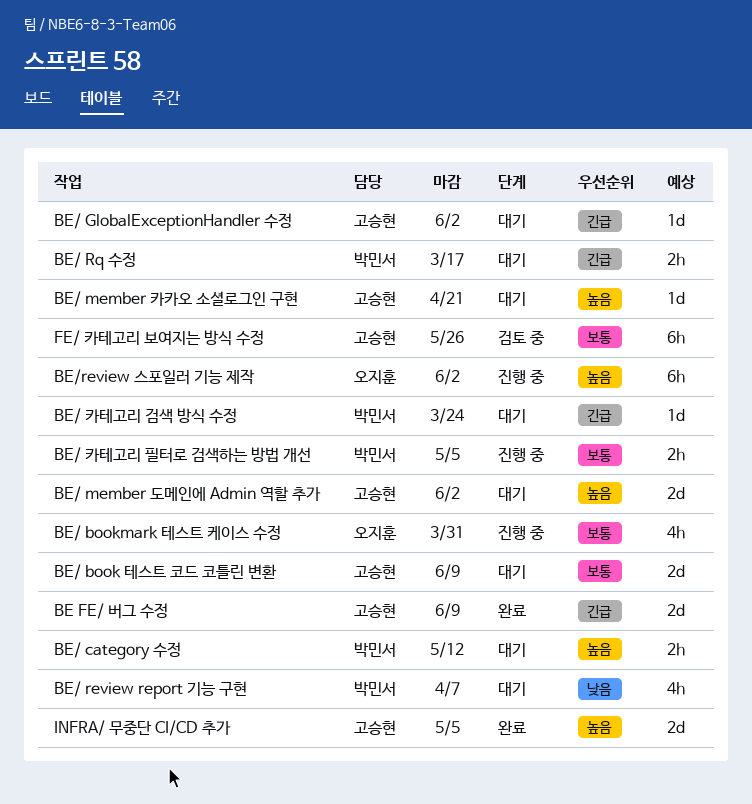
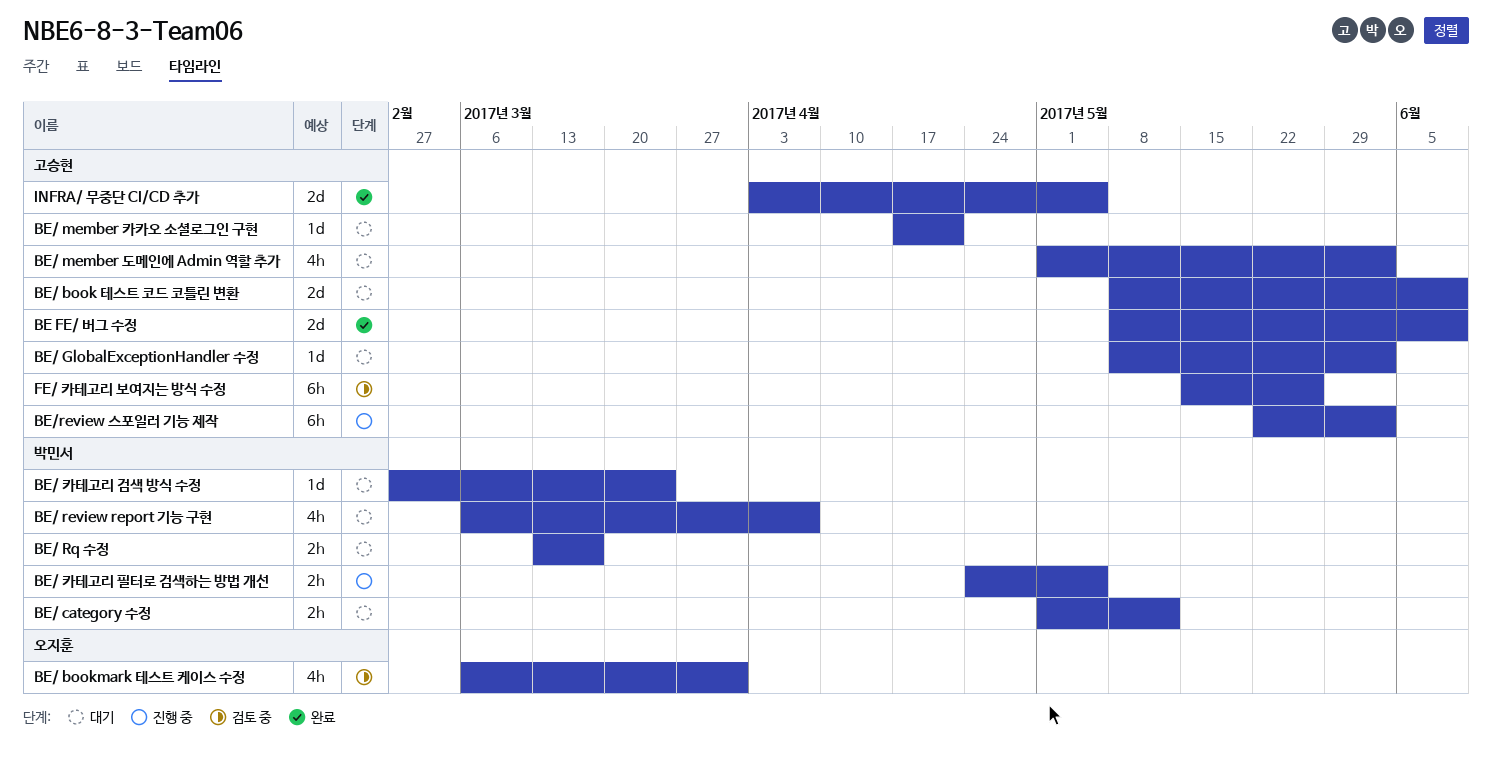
BE/ bookmark 테스트 케이스 수정, status: 진행 중 -> 검토 중
BE/ member 도메인에 Admin 역할 추가, estimate: 2d -> 4h
BE/review 스포일러 기능 제작, owner: 오지훈 -> 고승현

